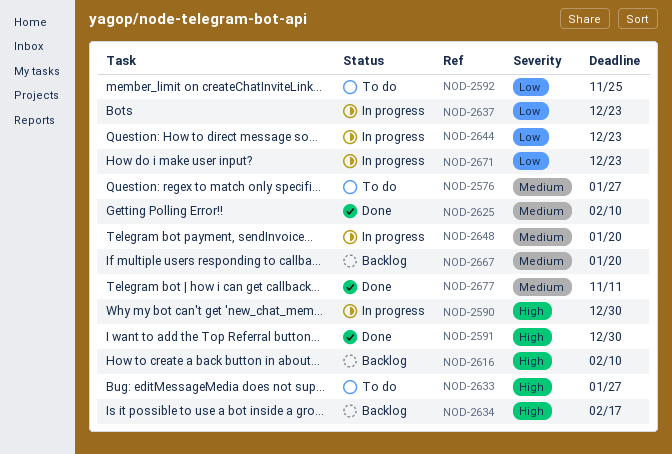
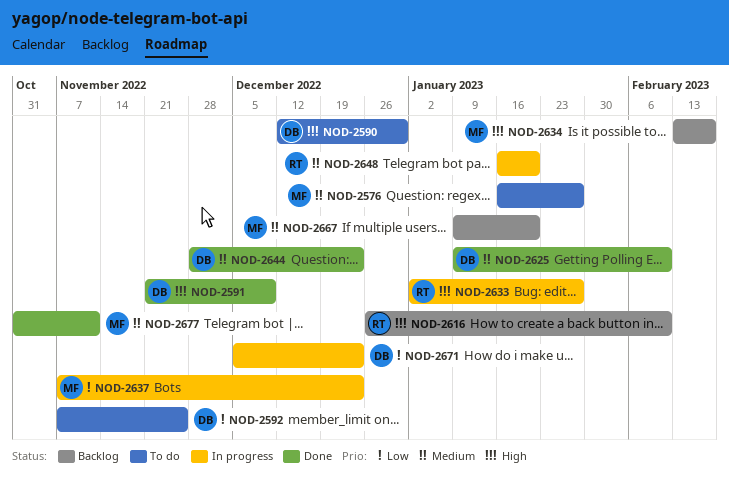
NOD-2590, status: In progress -> To do
NOD-2591, due: Dec 30 -> Dec 9
NOD-2633, status: To do -> In progress
NOD-2644, status: In progress -> Done
NOD-2644, priority: Low -> Medium

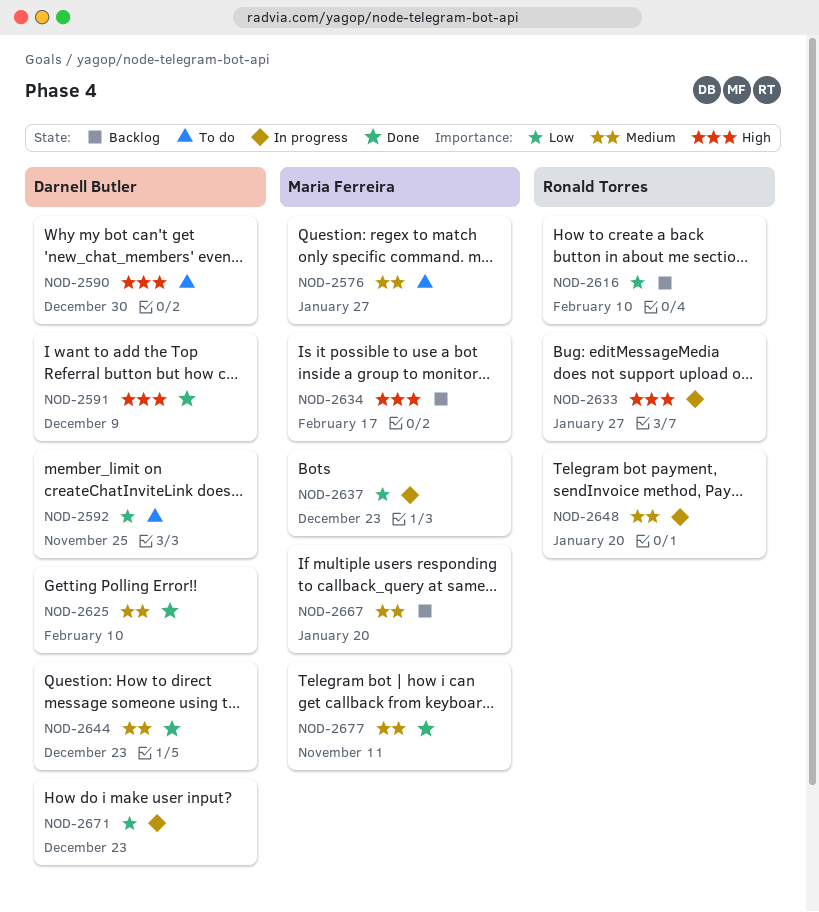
NOD-2616, priority: High -> Low

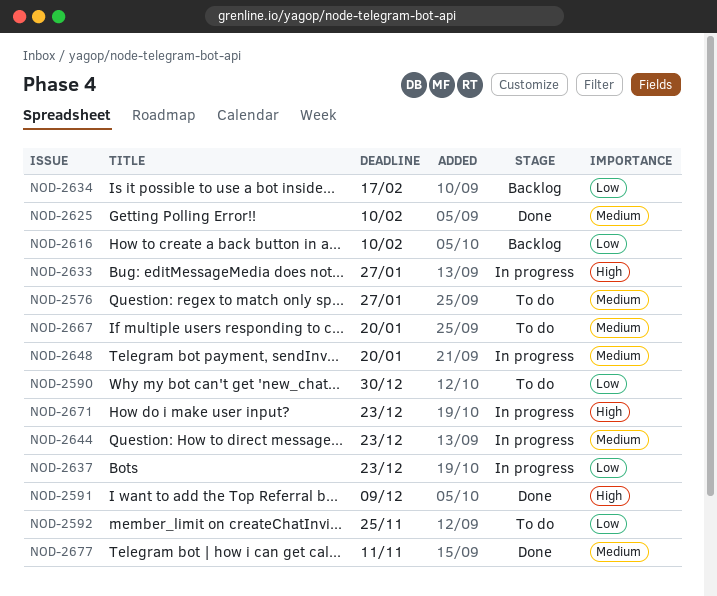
NOD-2590, priority: High -> Low
NOD-2634, priority: High -> Low
NOD-2644, status: Done -> In progress
NOD-2667, status: Backlog -> To do
NOD-2671, priority: Low -> High

